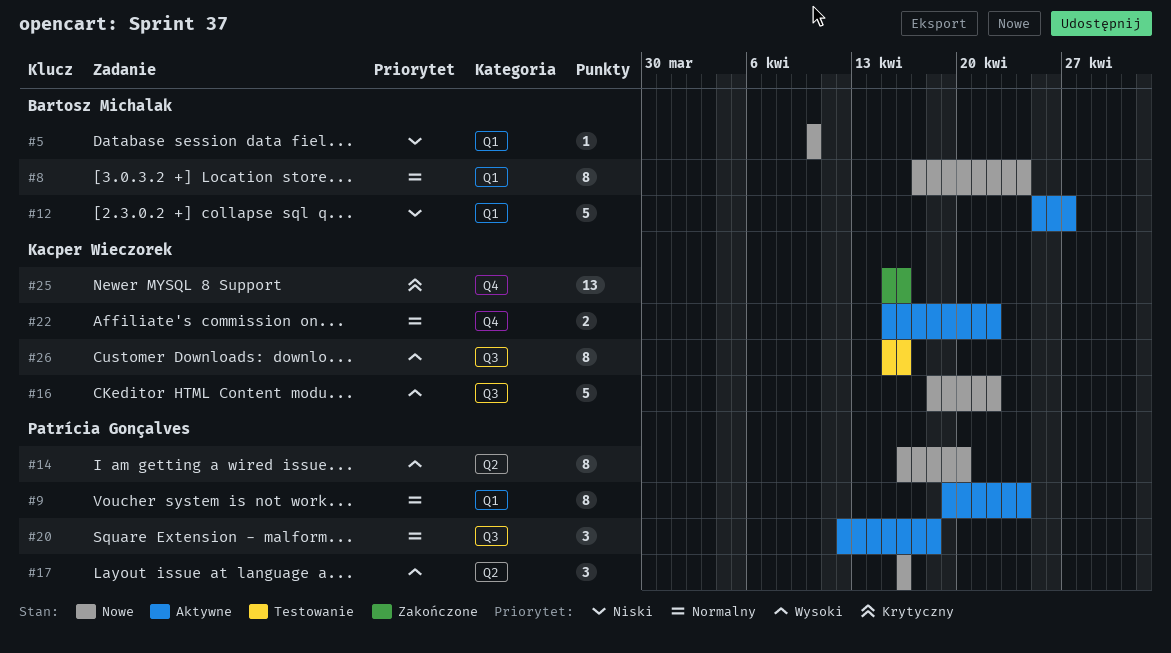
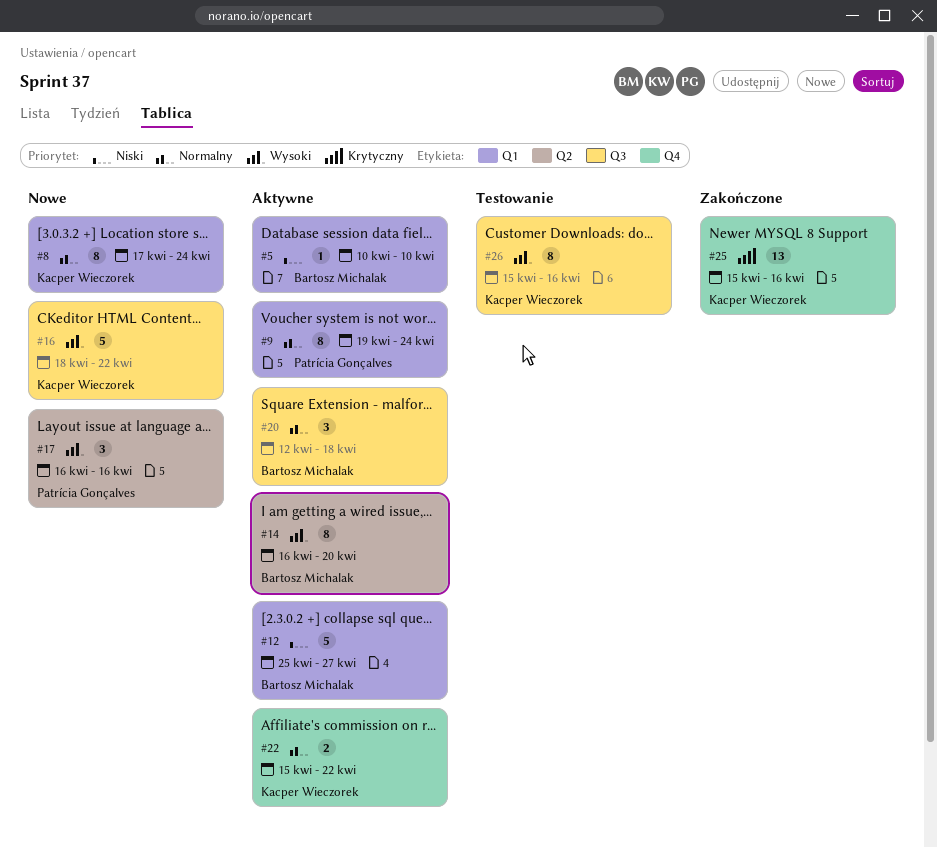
#5, status: Nowe -> Aktywne
#8, owner: Bartosz Michalak -> Kacper Wieczorek
#14, status: Nowe -> Aktywne
#14, owner: Patrícia Gonçalves -> Bartosz Michalak
#20, owner: Patrícia Gonçalves -> Bartosz Michalak

